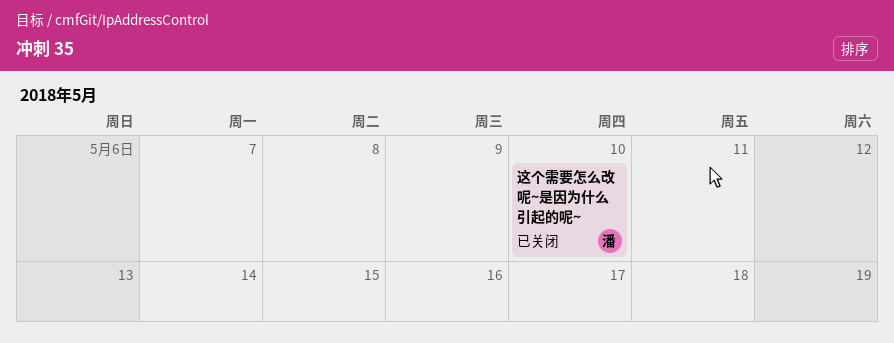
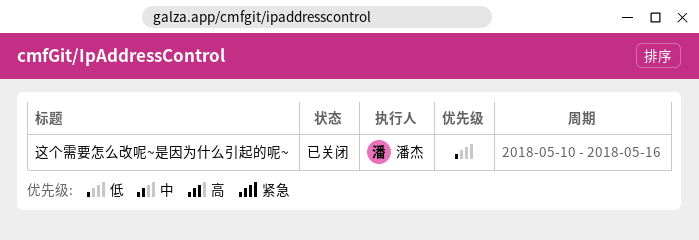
这个需要怎么改呢~是因为什么引起的呢~, due: May 10 -> May 16

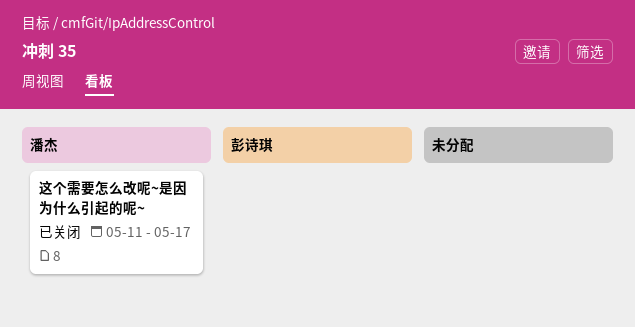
这个需要怎么改呢~是因为什么引起的呢~, start: May 10 -> May 11
这个需要怎么改呢~是因为什么引起的呢~, due: May 16 -> May 17

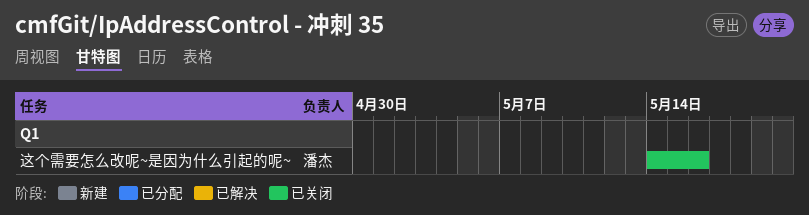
这个需要怎么改呢~是因为什么引起的呢~, start: May 11 -> May 14
这个需要怎么改呢~是因为什么引起的呢~, due: May 17 -> May 16

